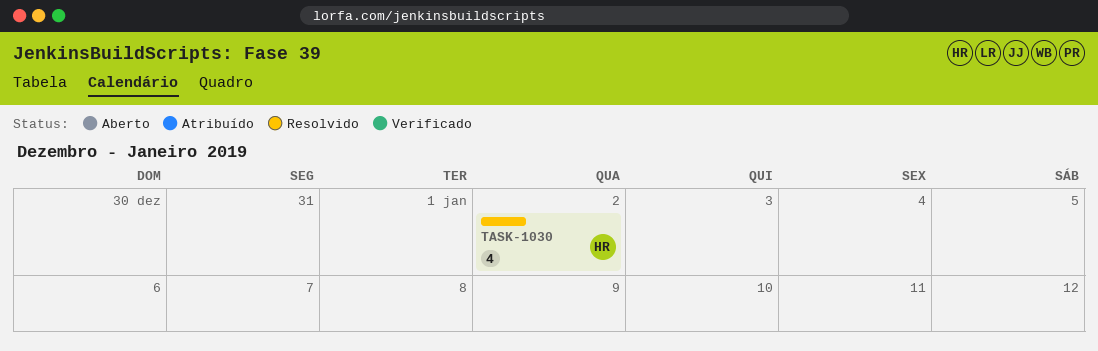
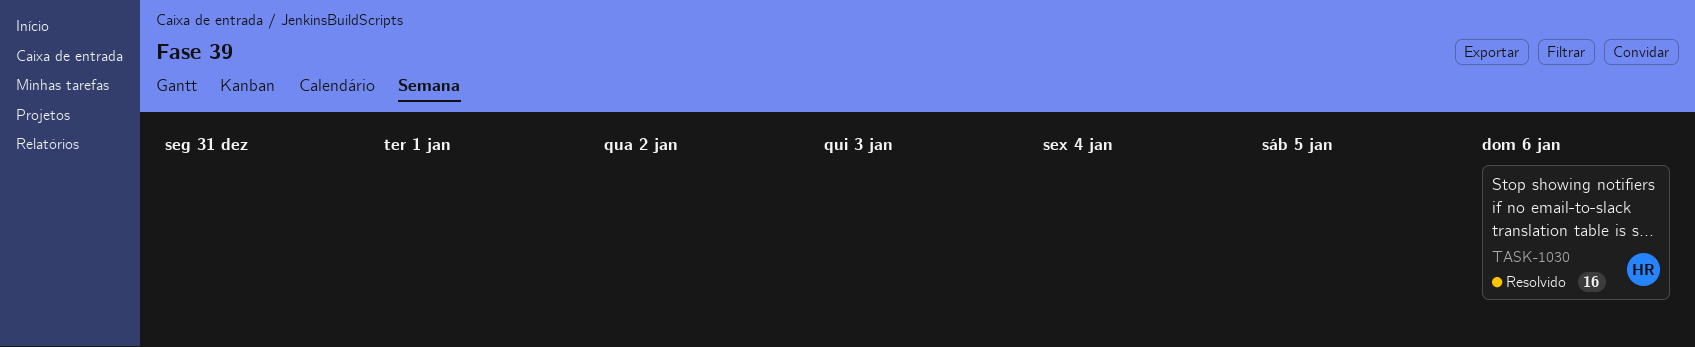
TASK-1030, estimate: 4 -> 16
TASK-1030, due: Jan 2 -> Jan 6

